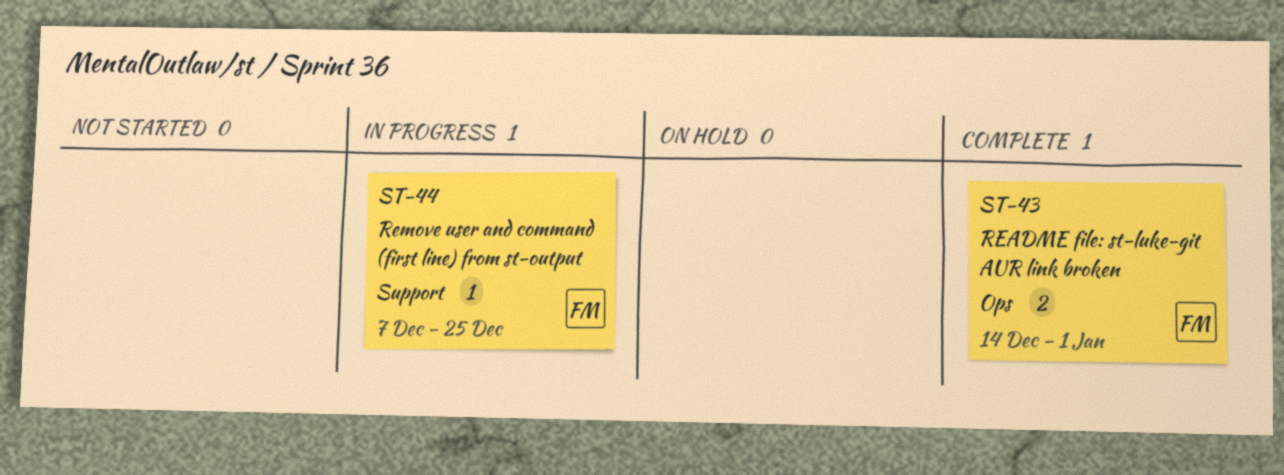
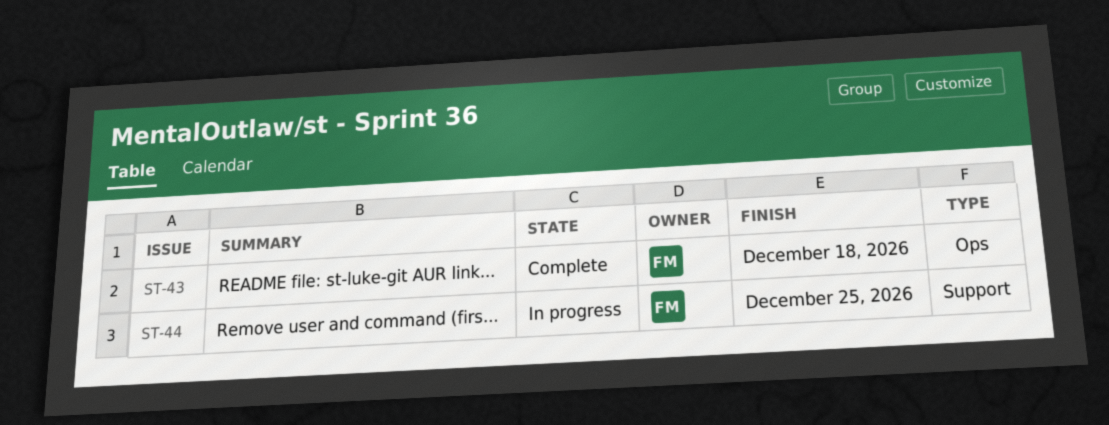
ST-43, due: Jan 1 -> Dec 18

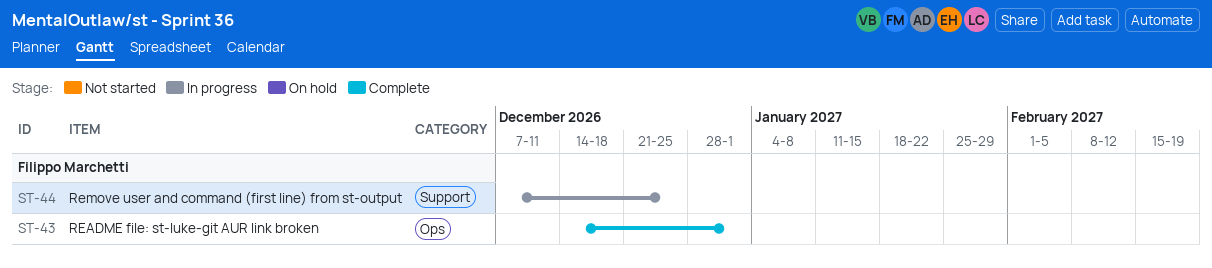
ST-43, due: Dec 18 -> Jan 1

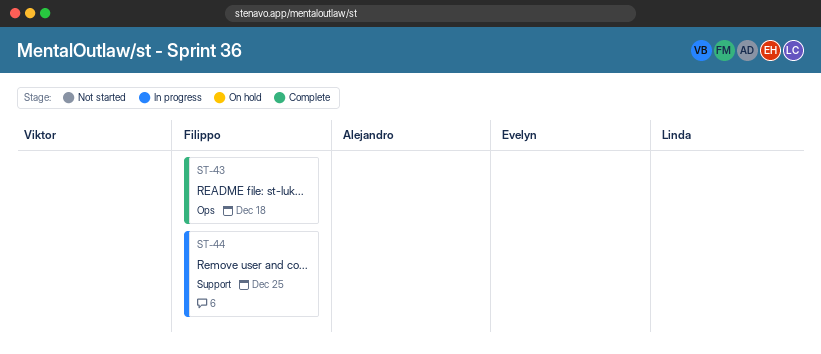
ST-43, due: Jan 1 -> Dec 18

